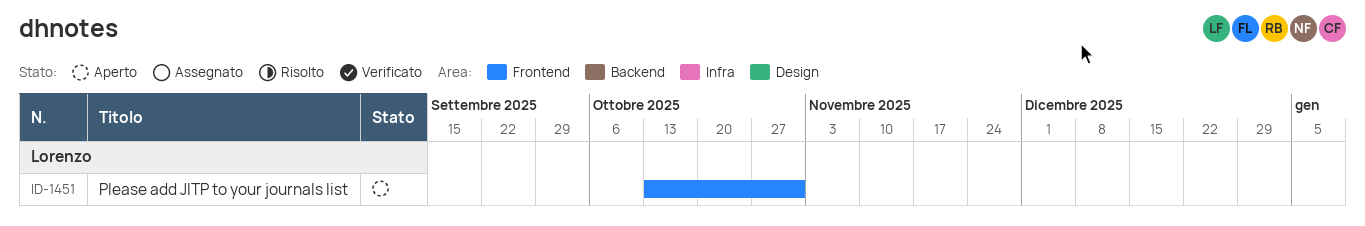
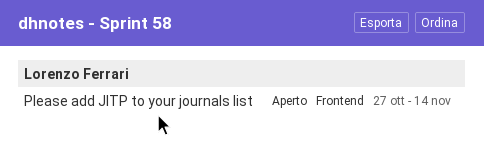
Please add JITP to your journals list, start: Oct 13 -> Oct 27
Please add JITP to your journals list, due: Oct 31 -> Nov 14

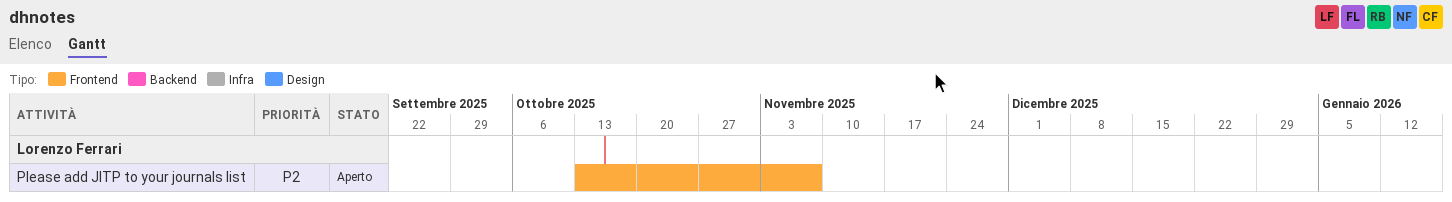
Please add JITP to your journals list, start: Oct 27 -> Oct 13
Please add JITP to your journals list, due: Nov 14 -> Nov 7

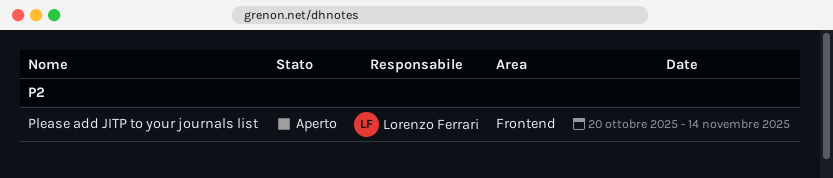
Please add JITP to your journals list, start: Oct 13 -> Oct 20
Please add JITP to your journals list, due: Nov 7 -> Nov 14

